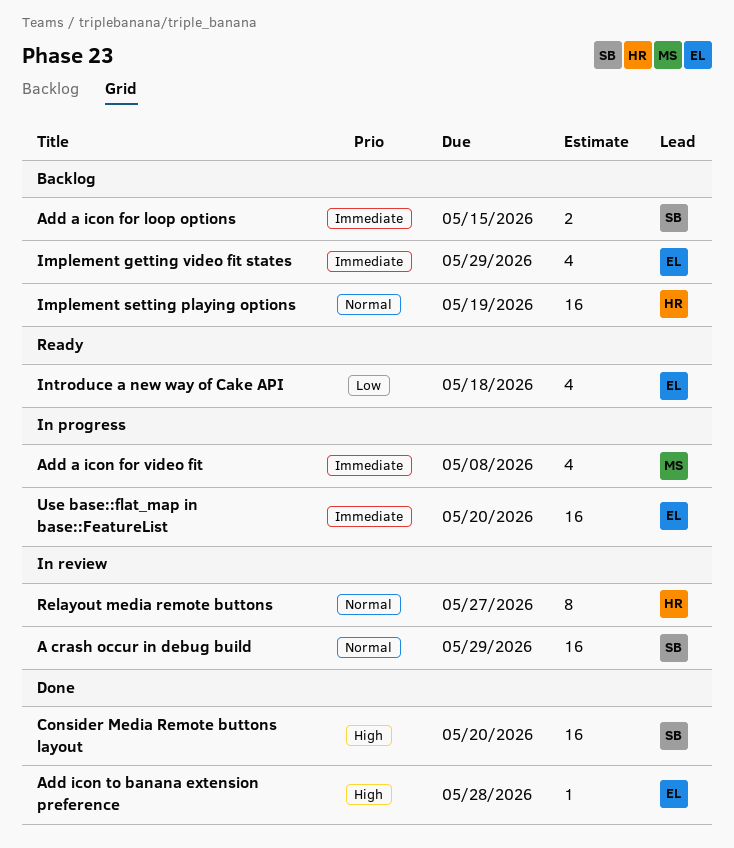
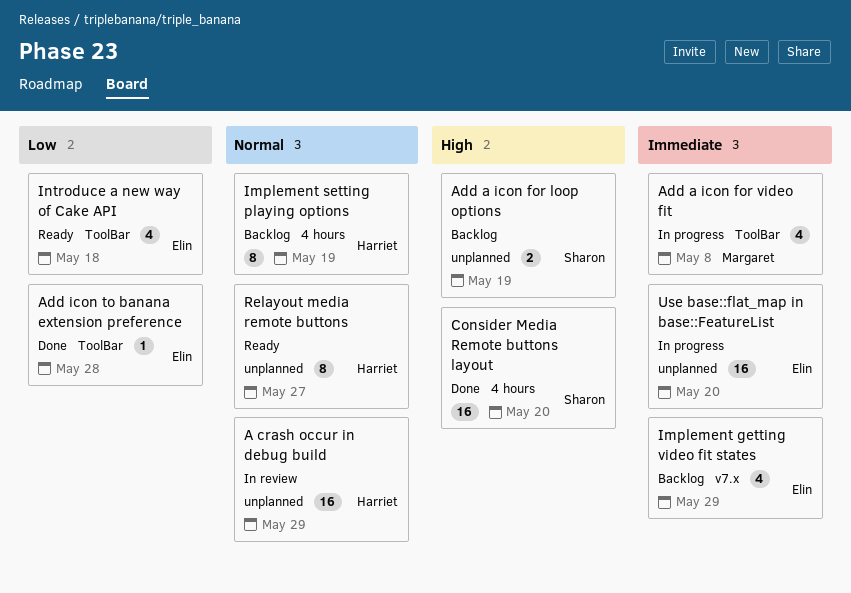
A crash occur in debug build, owner: Sharon -> Harriet
Add a icon for loop options, priority: Immediate -> High
Add a icon for loop options, due: May 15 -> May 19
Add icon to banana extension preference, priority: High -> Low
Implement setting playing options, estimate: 16 -> 8
Relayout media remote buttons, status: In review -> Ready

